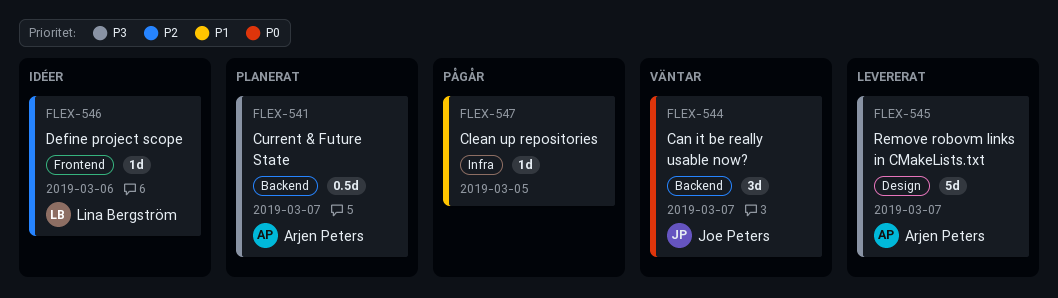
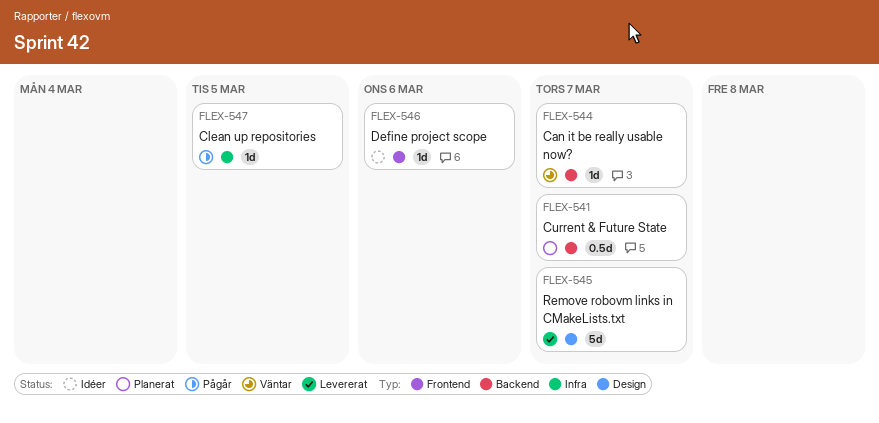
FLEX-544, estimate: 3d -> 1d

